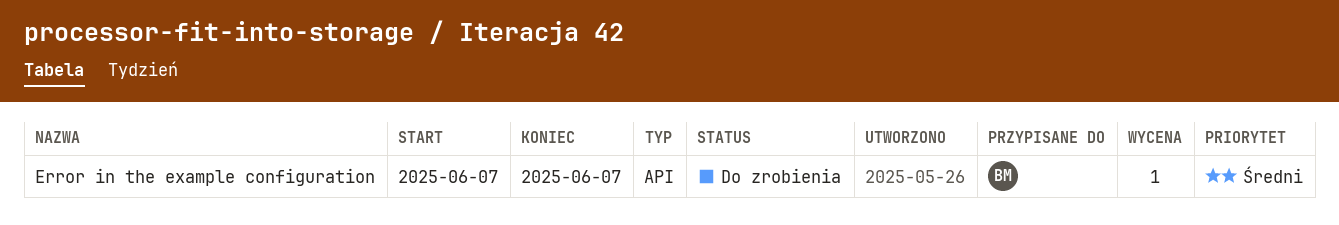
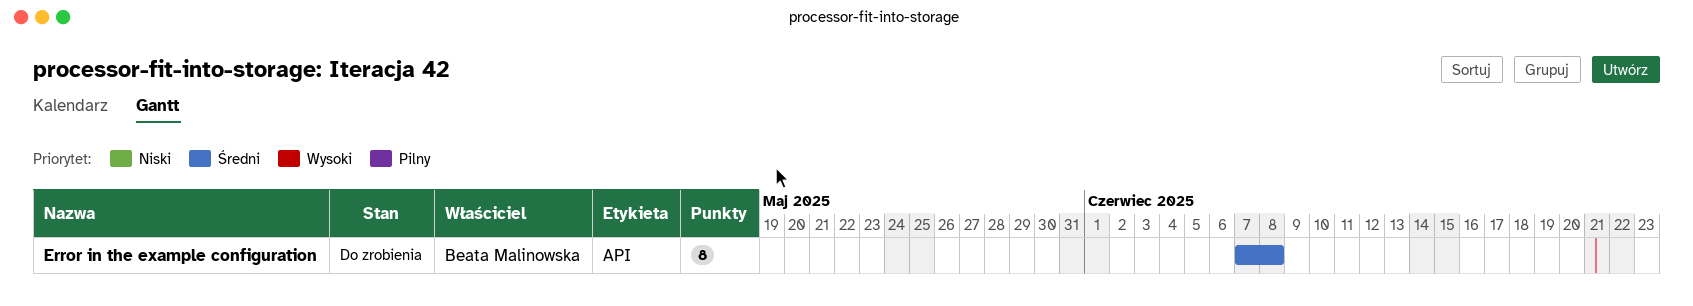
Error in the example configuration, estimate: 1 -> 8
Error in the example configuration, due: Jun 7 -> Jun 8

